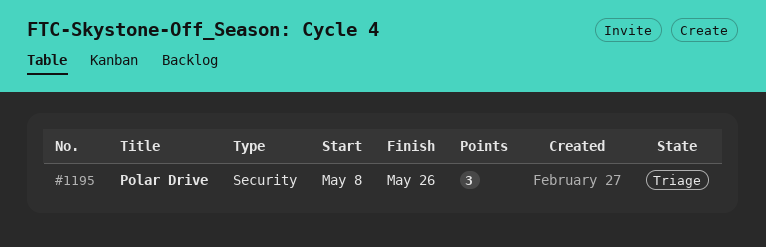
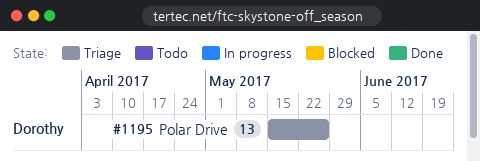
#1195, estimate: 3 -> 13
#1195, start: May 8 -> May 15

